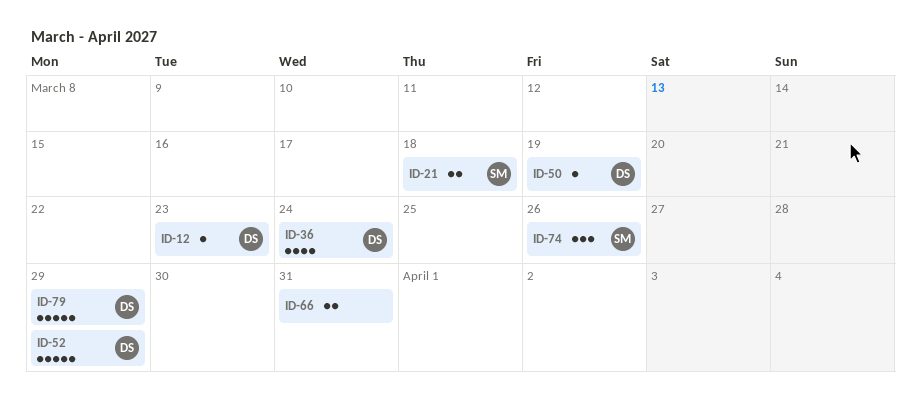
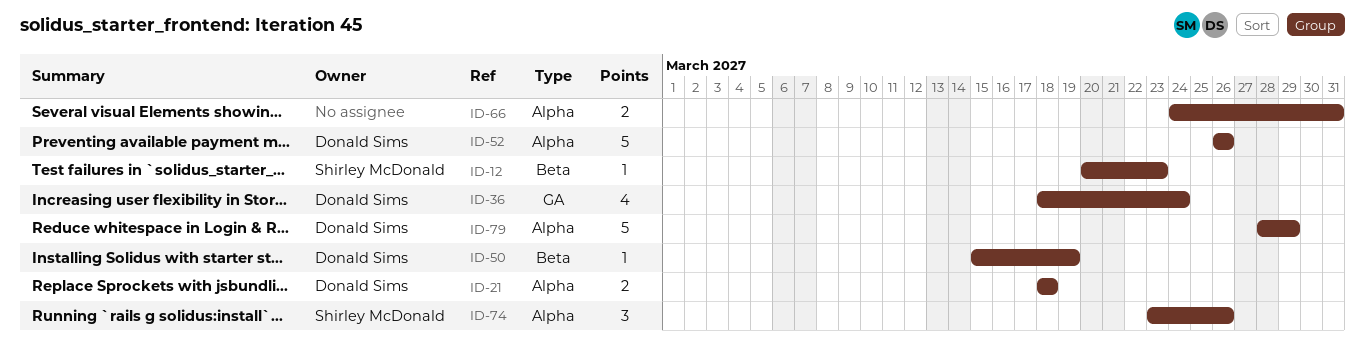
ID-12, owner: Donald Sims -> Shirley McDonald
ID-21, owner: Shirley McDonald -> Donald Sims
ID-52, due: Mar 29 -> Mar 26

